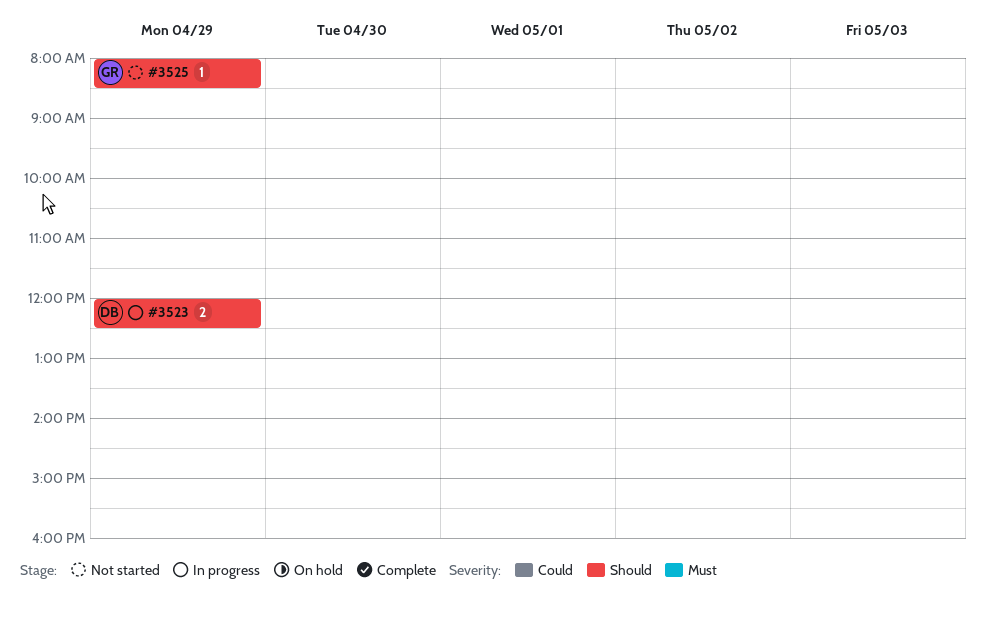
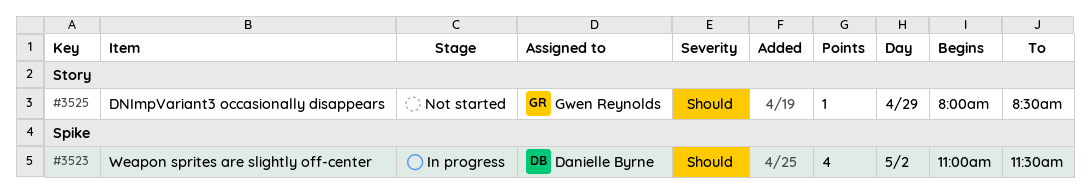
#3523, estimate: 2 -> 4
#3523, day: Apr 29 -> May 2
#3523, begins: 12:00 -> 11:00
#3523, ends: 12:30 -> 11:30

